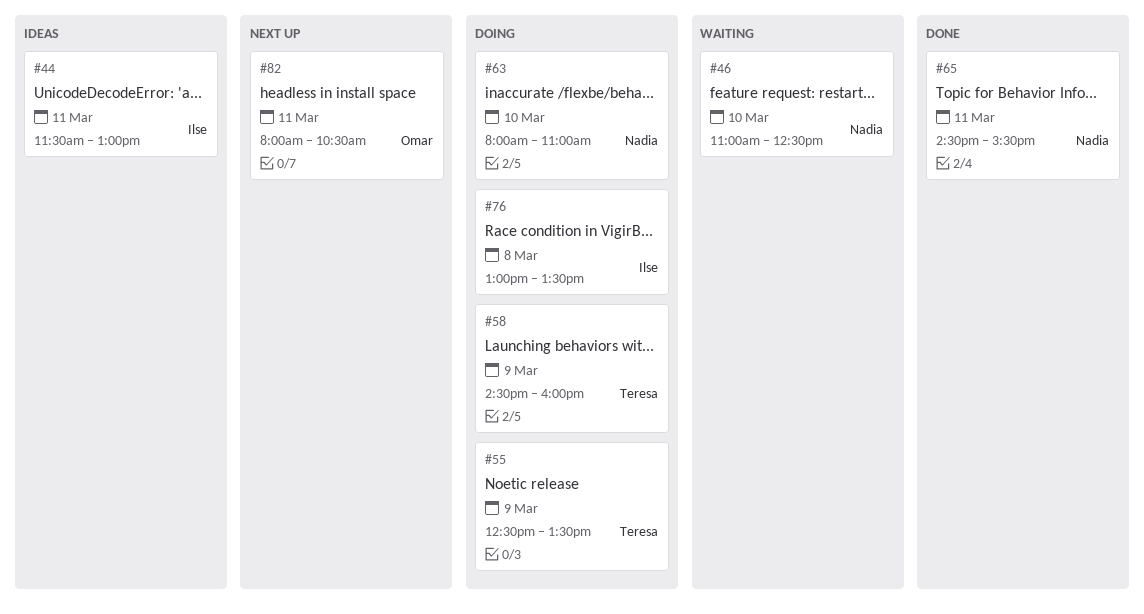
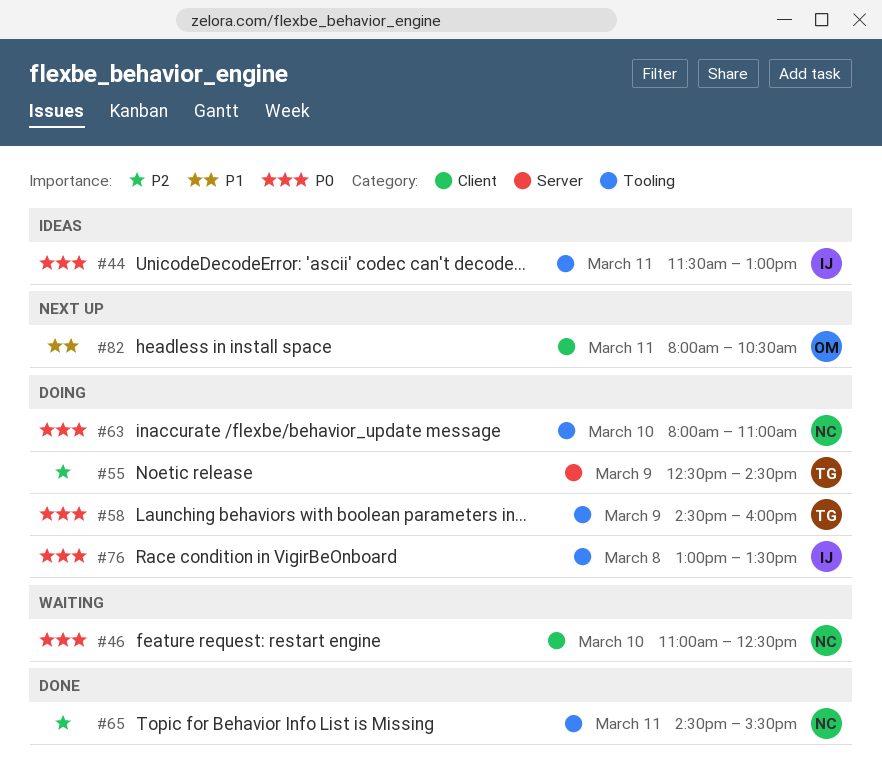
#55, ends: 13:30 -> 14:30

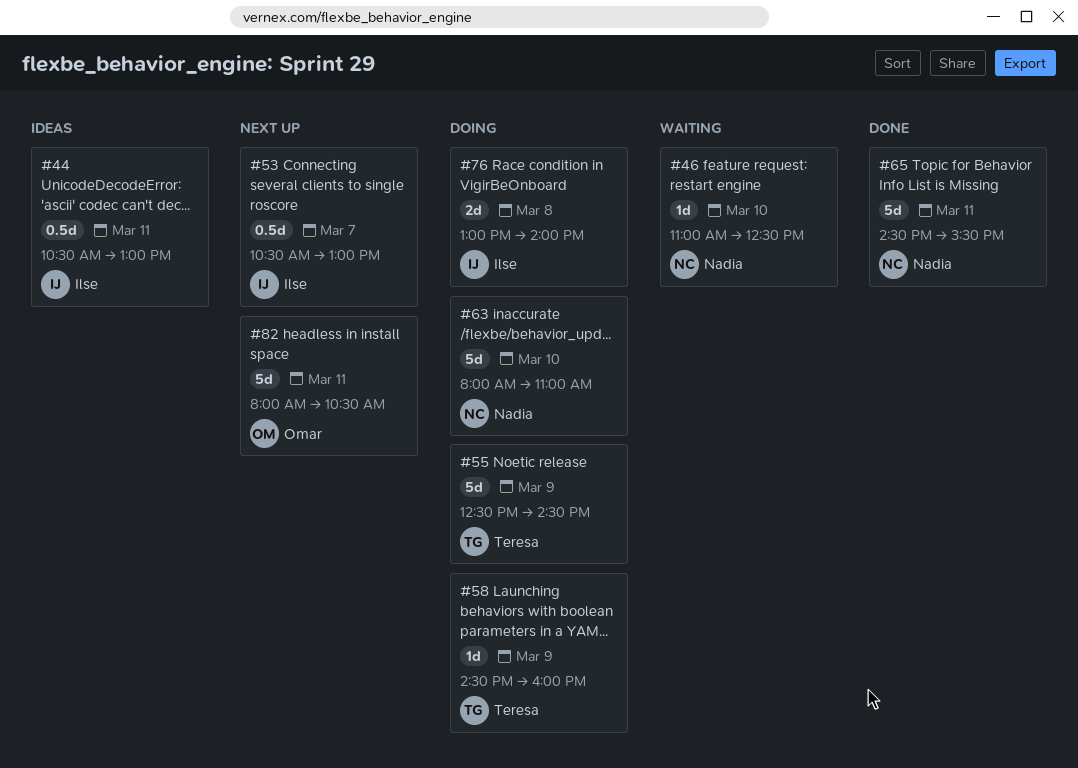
#44, begins: 11:30 -> 10:30
#53: none -> present
#76, ends: 13:30 -> 14:00

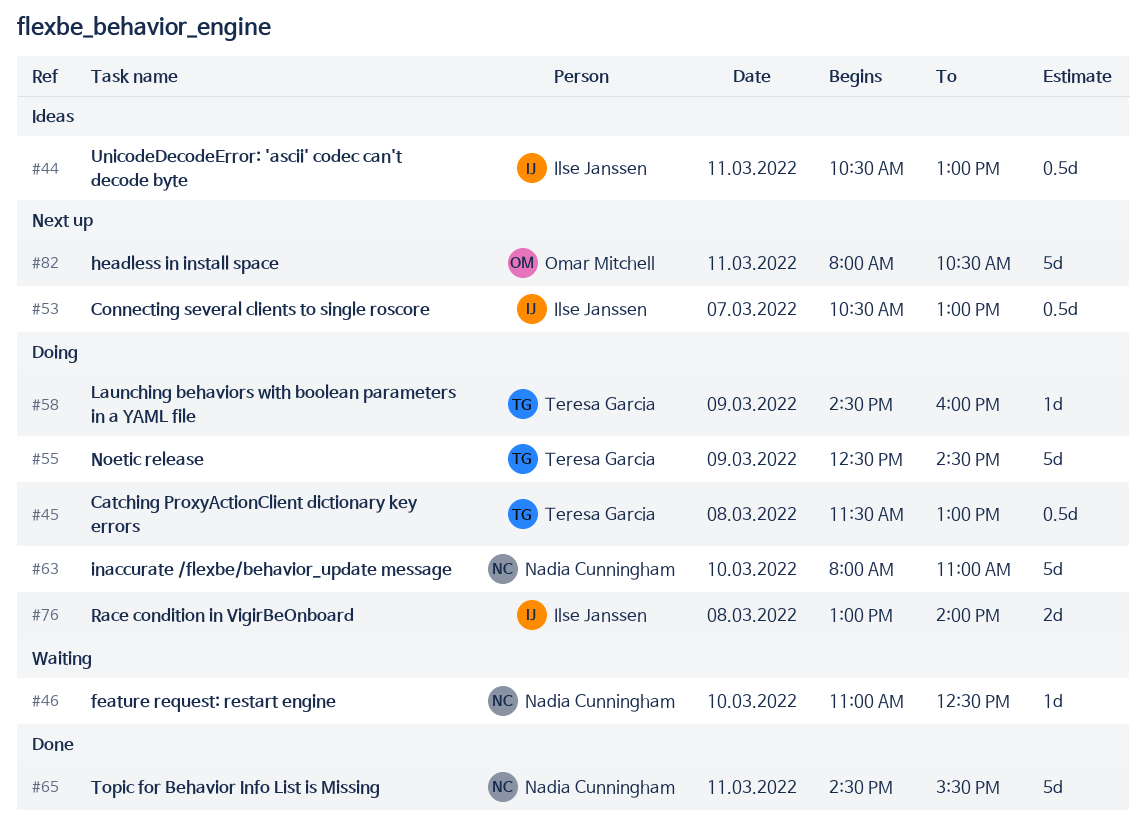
#45: none -> present

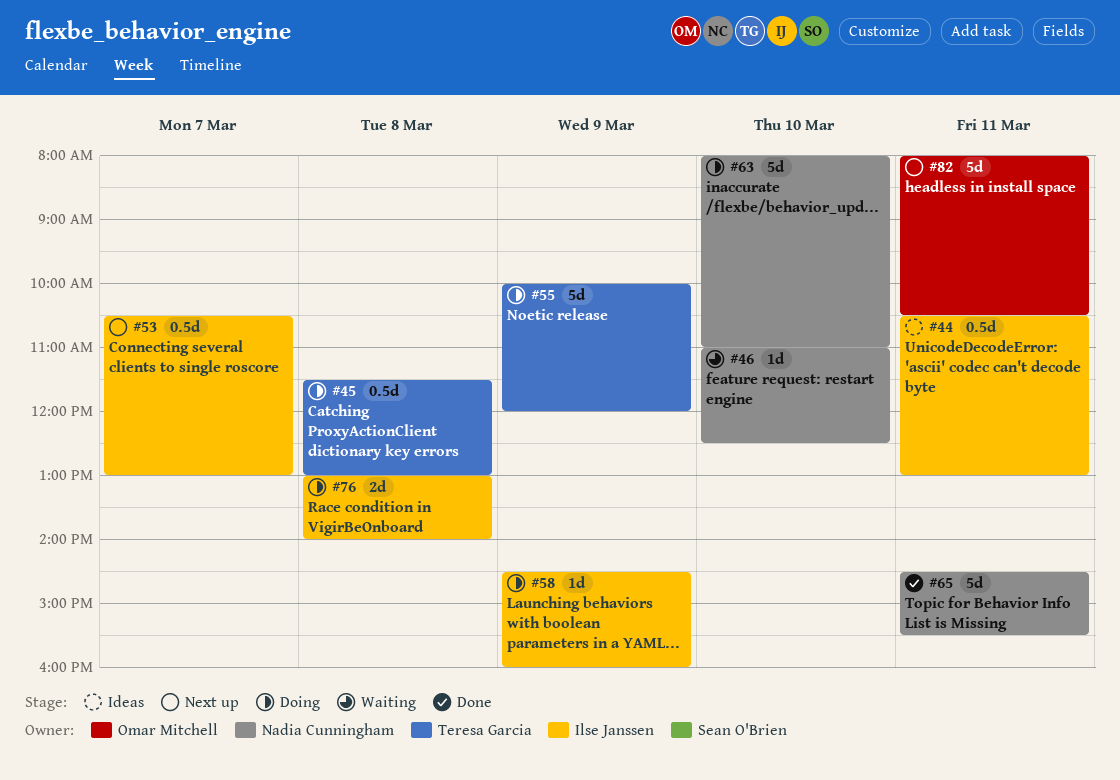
#55, begins: 12:30 -> 10:00
#55, ends: 14:30 -> 12:00
#58, owner: Teresa Garcia -> Ilse Janssen

